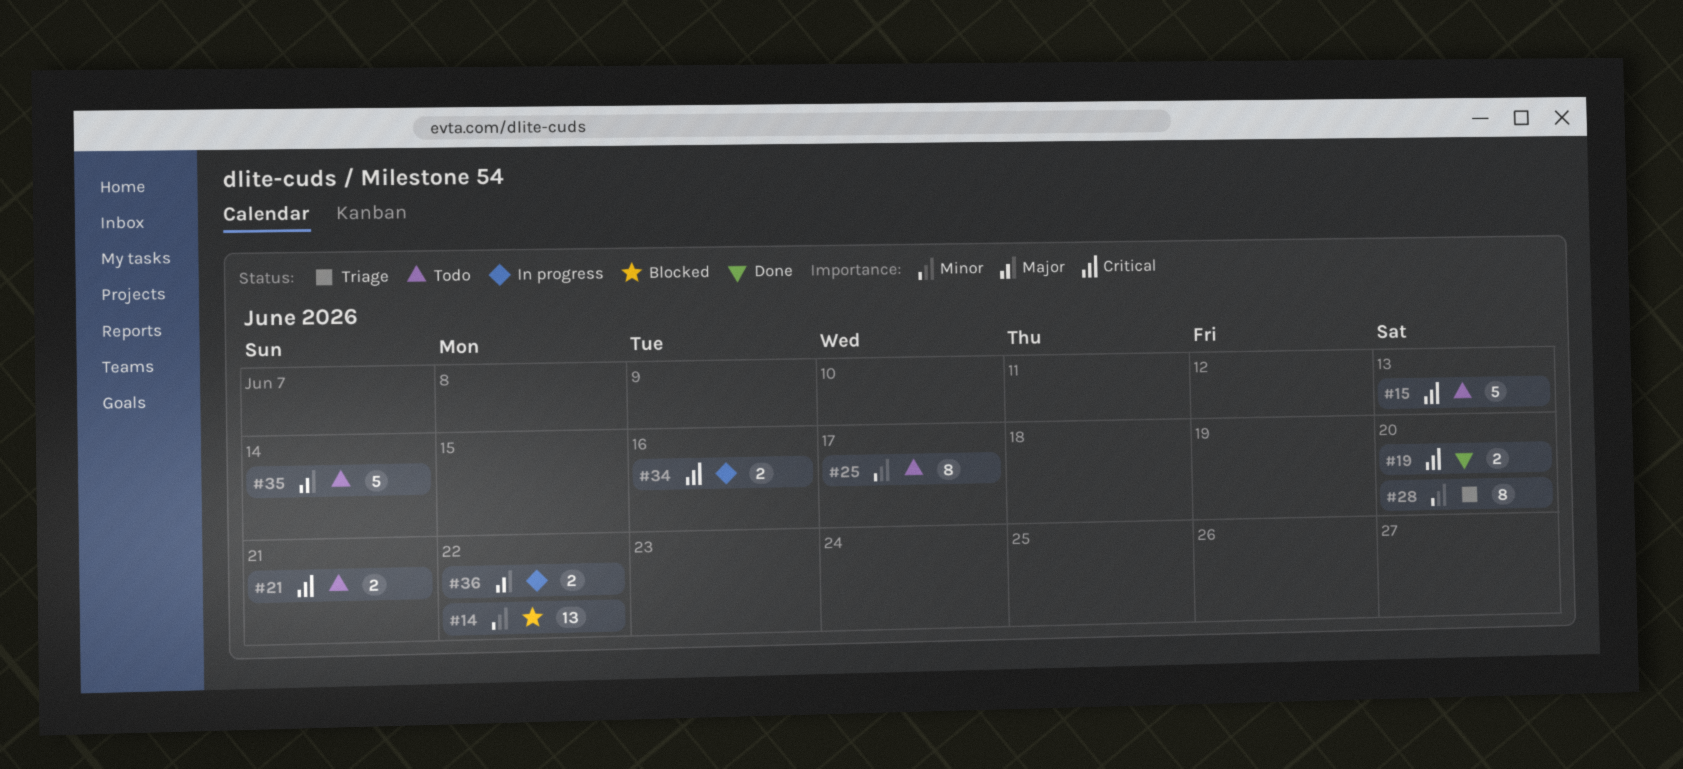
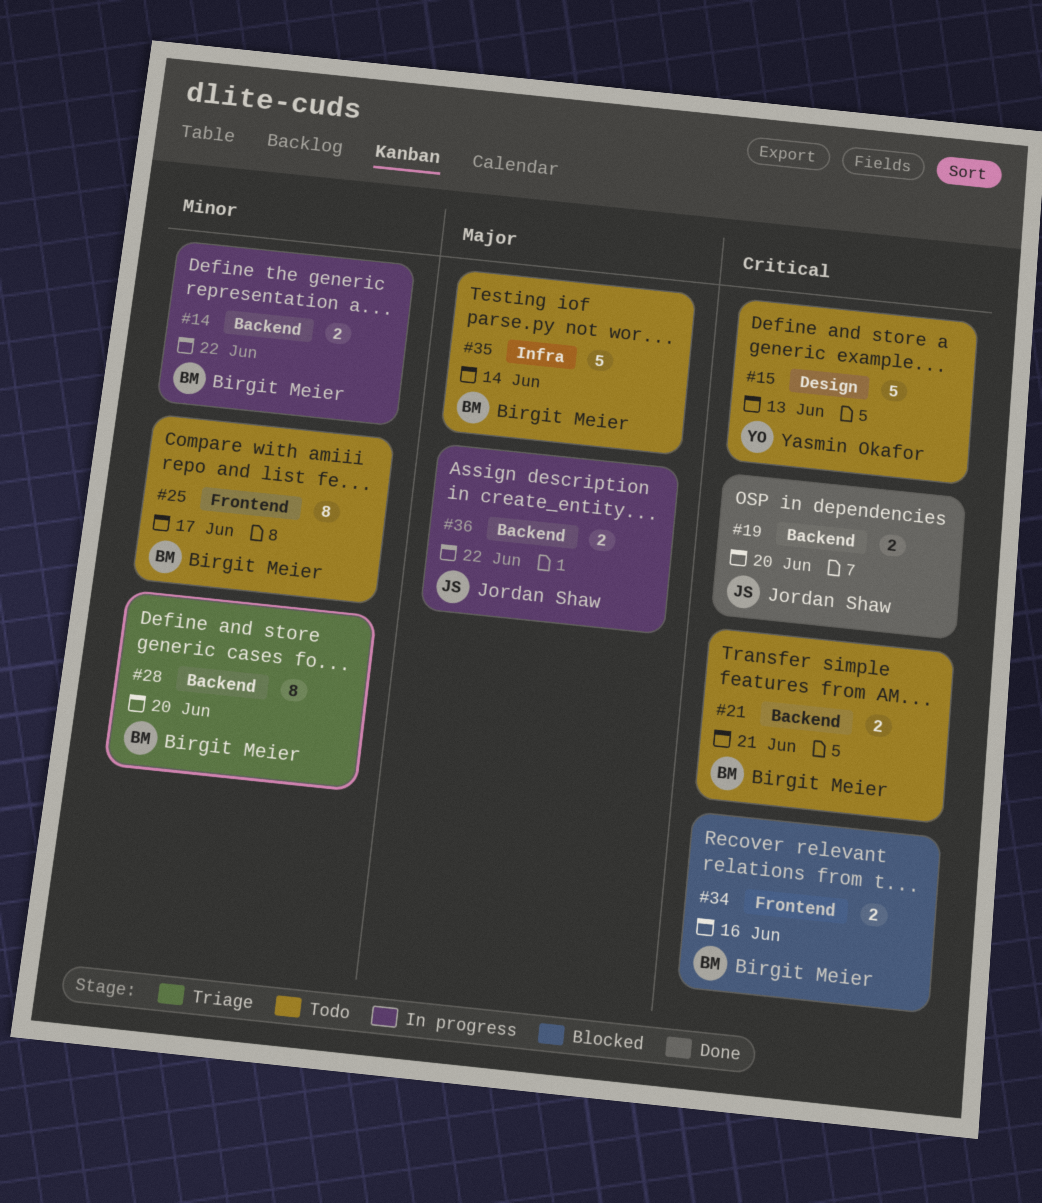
#14, status: Blocked -> In progress
#14, estimate: 13 -> 2
#34, status: In progress -> Blocked

